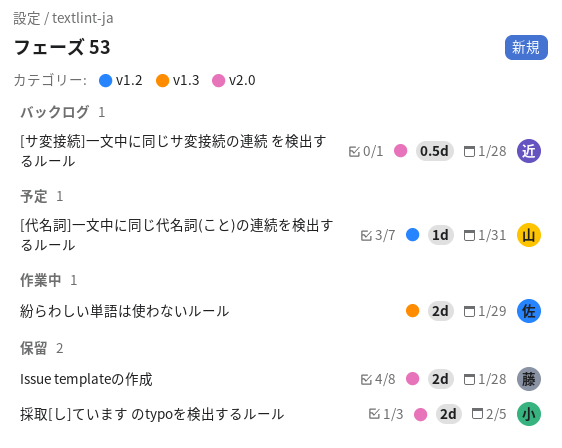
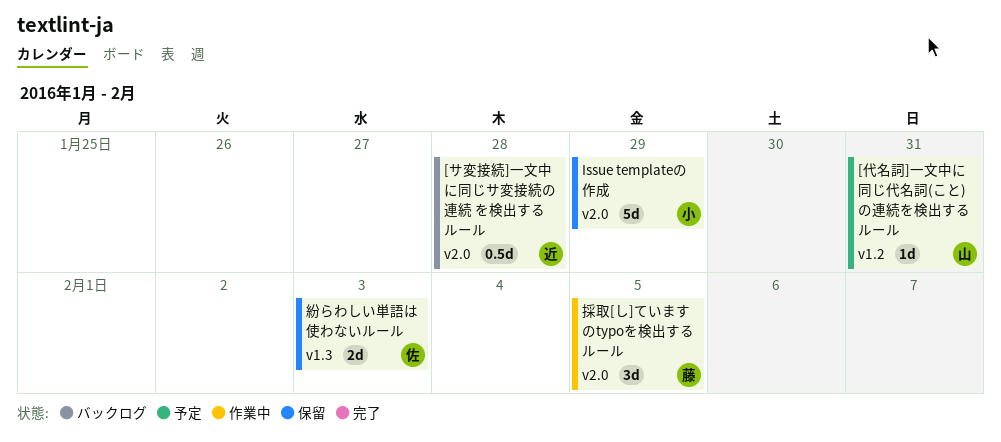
Issue templateの作成, owner: 藤 -> 小
Issue templateの作成, estimate: 2d -> 5d
Issue templateの作成, due: Jan 28 -> Jan 29
採取[し]ています のtypoを検出するルール, status: 保留 -> 作業中
採取[し]ています のtypoを検出するルール, owner: 小 -> 藤
採取[し]ています のtypoを検出するルール, estimate: 2d -> 3d
紛らわしい単語は使わないルール, status: 作業中 -> 保留
紛らわしい単語は使わないルール, due: Jan 29 -> Feb 3

